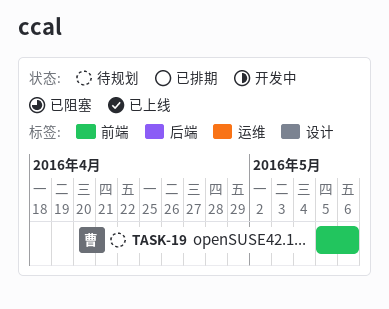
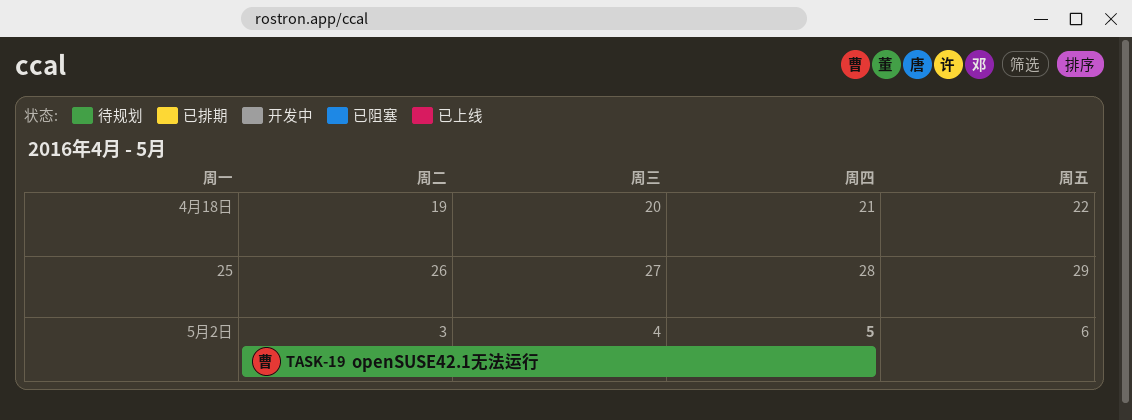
TASK-19, start: May 5 -> May 3
TASK-19, due: May 6 -> May 5

